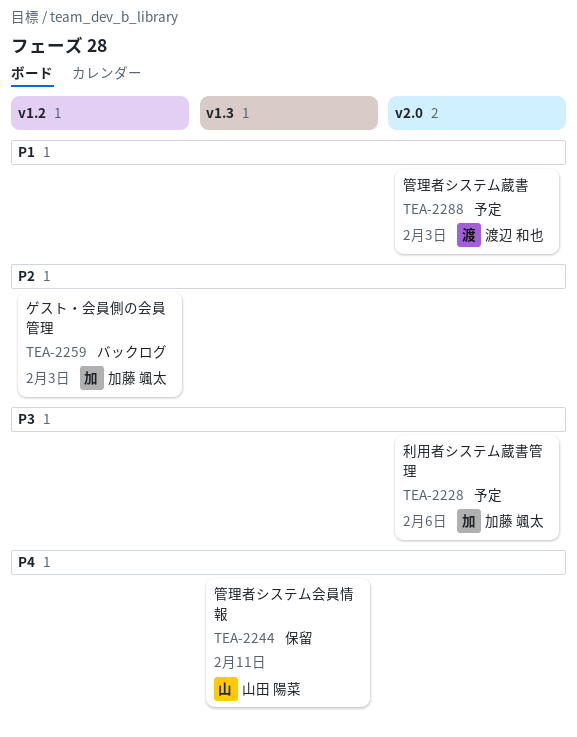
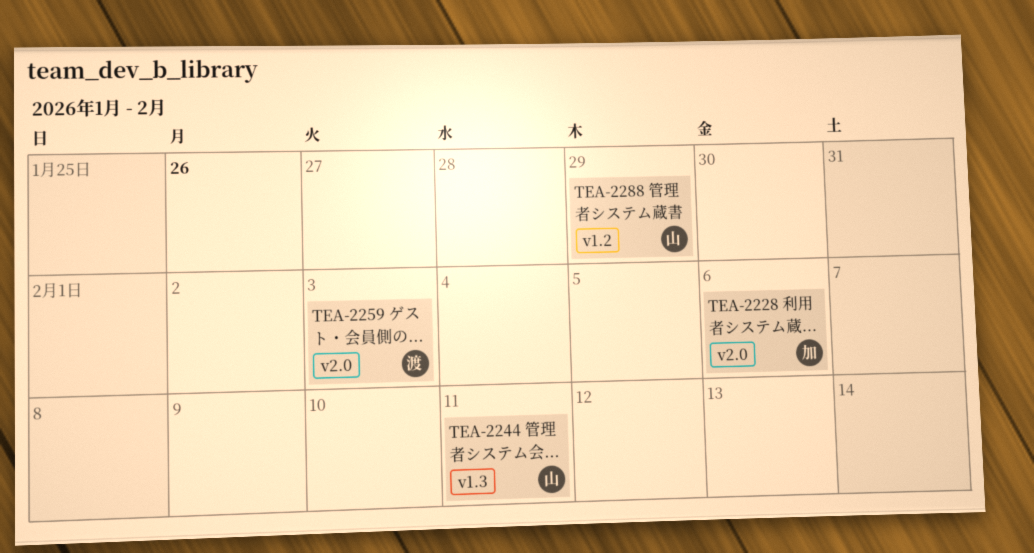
TEA-2259, owner: 加藤 颯太 -> 渡辺 和也
TEA-2259, label: v1.2 -> v2.0
TEA-2288, owner: 渡辺 和也 -> 山田 陽菜
TEA-2288, label: v2.0 -> v1.2
TEA-2288, due: Feb 3 -> Jan 29

